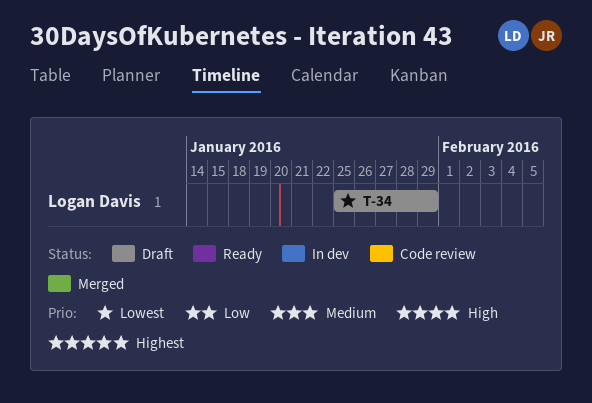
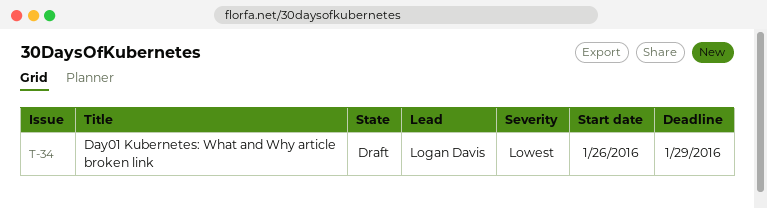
T-34, start: Jan 25 -> Jan 26

